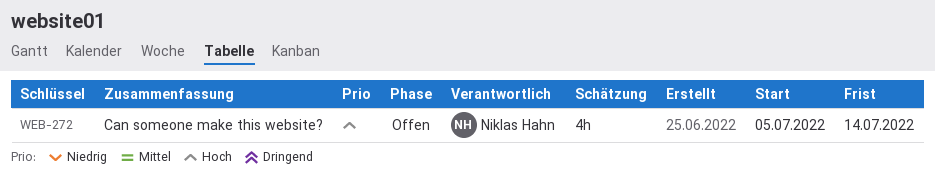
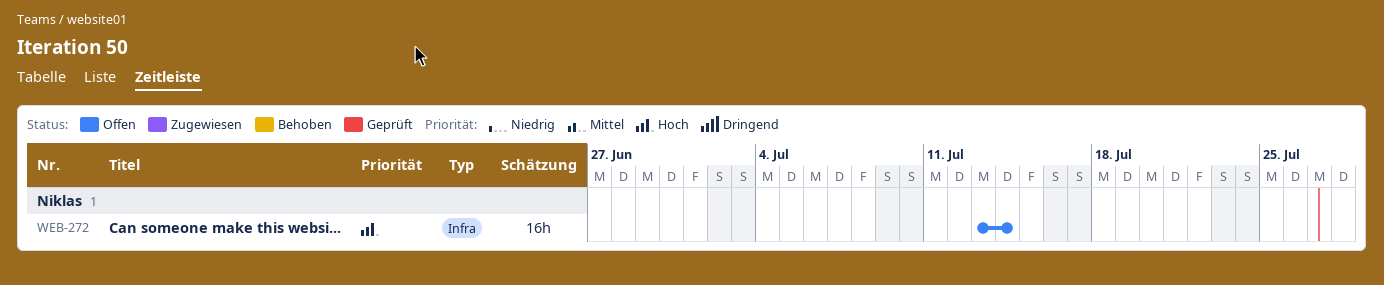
WEB-272, estimate: 4h -> 16h
WEB-272, start: Jul 5 -> Jul 13

